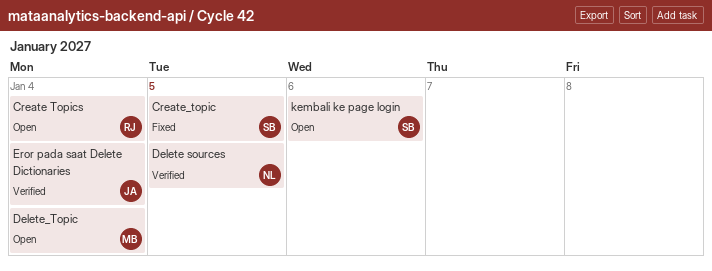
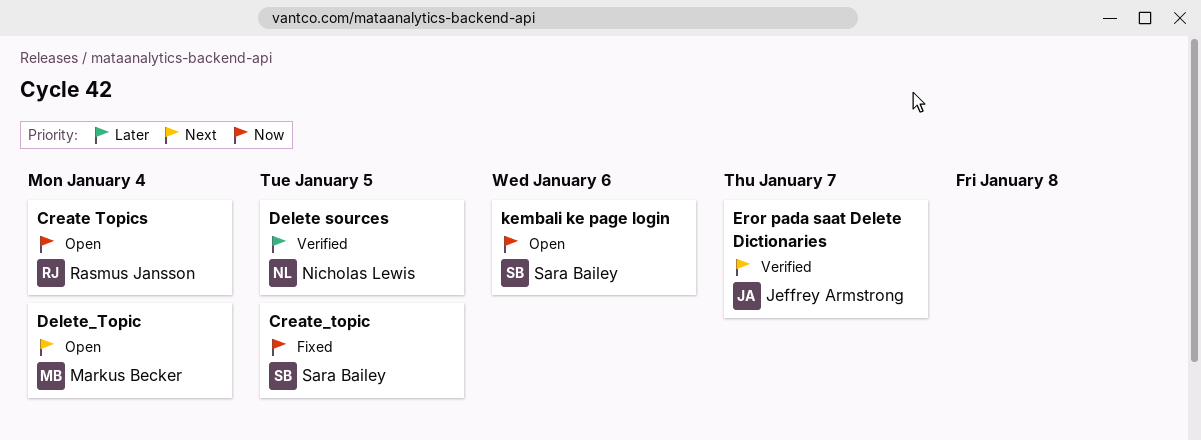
Eror pada saat Delete Dictionaries, due: Jan 4 -> Jan 7

